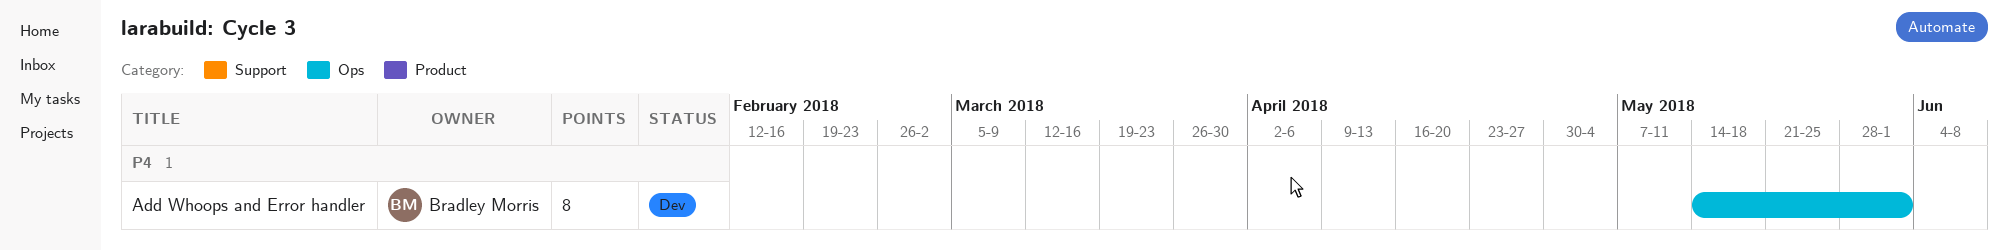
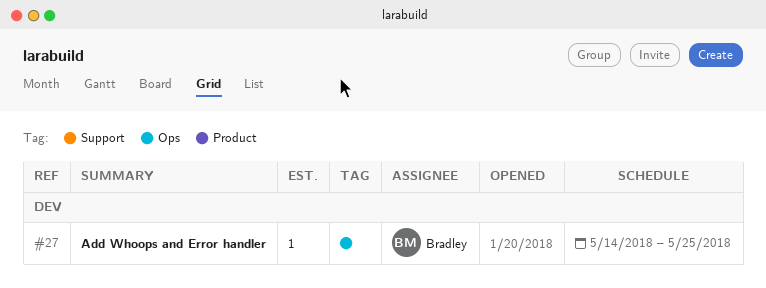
Add Whoops and Error handler, estimate: 8 -> 1
Add Whoops and Error handler, due: Jun 1 -> May 25

